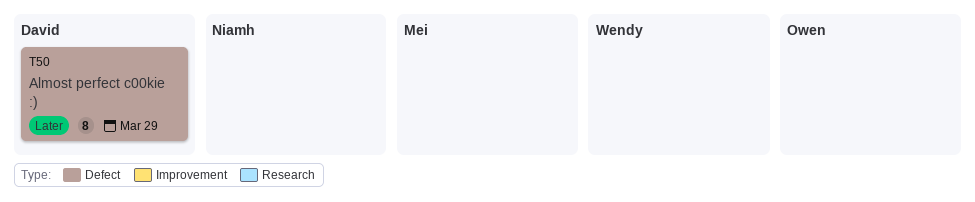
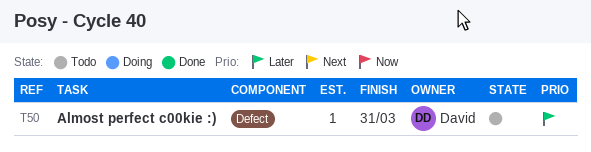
T50, estimate: 8 -> 1
T50, due: Mar 29 -> Mar 31

